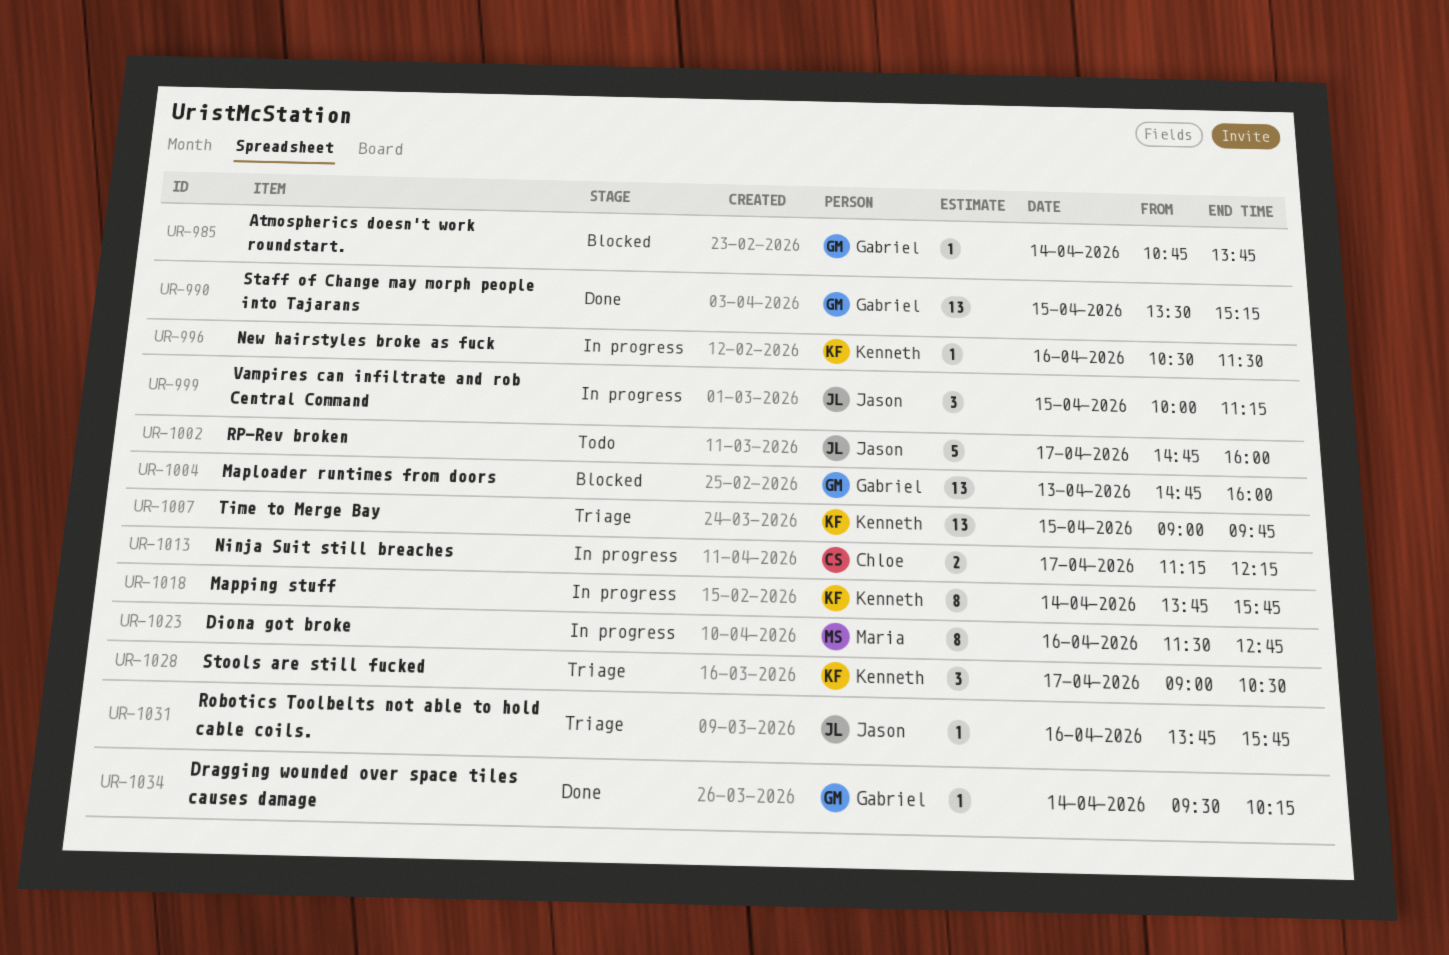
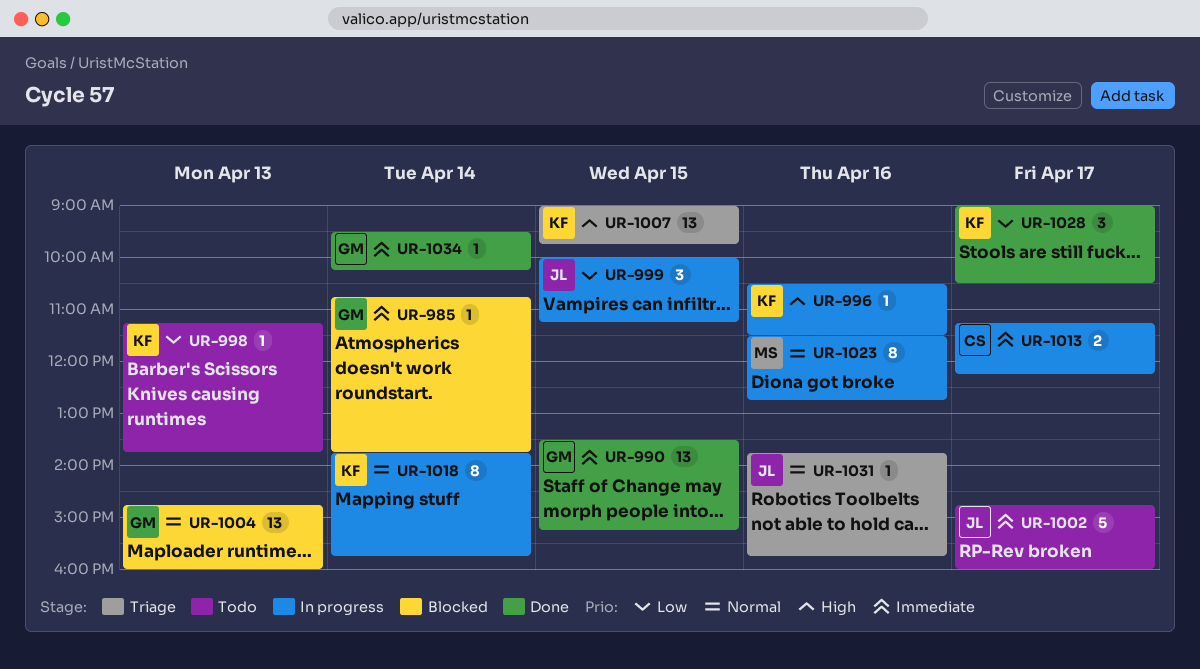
UR-998: none -> present
UR-1028, status: Triage -> Done

